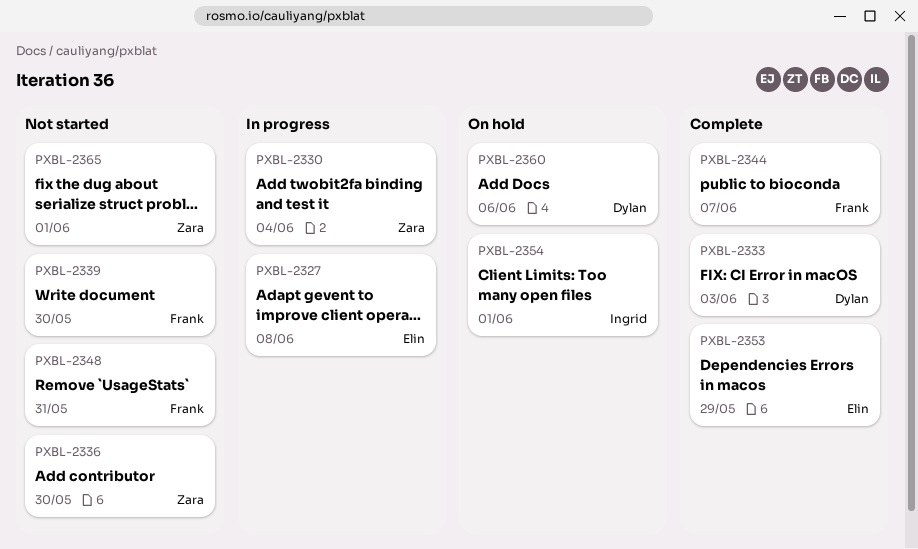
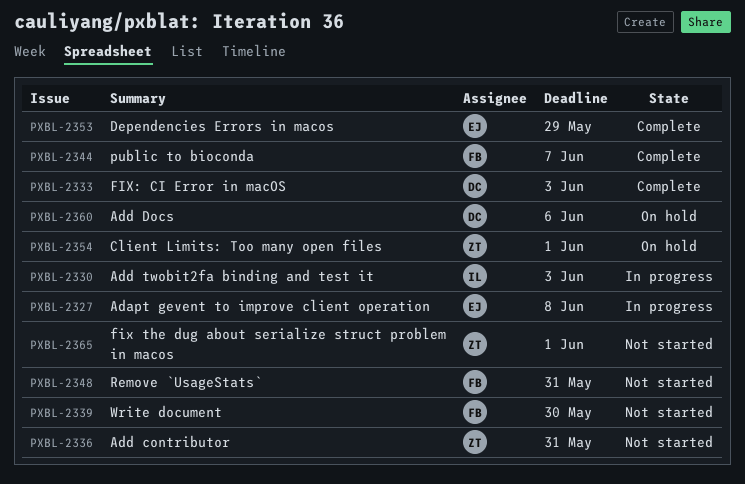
PXBL-2330, owner: Zara -> Ingrid
PXBL-2330, due: Jun 4 -> Jun 3
PXBL-2336, due: May 30 -> May 31
PXBL-2354, owner: Ingrid -> Zara

